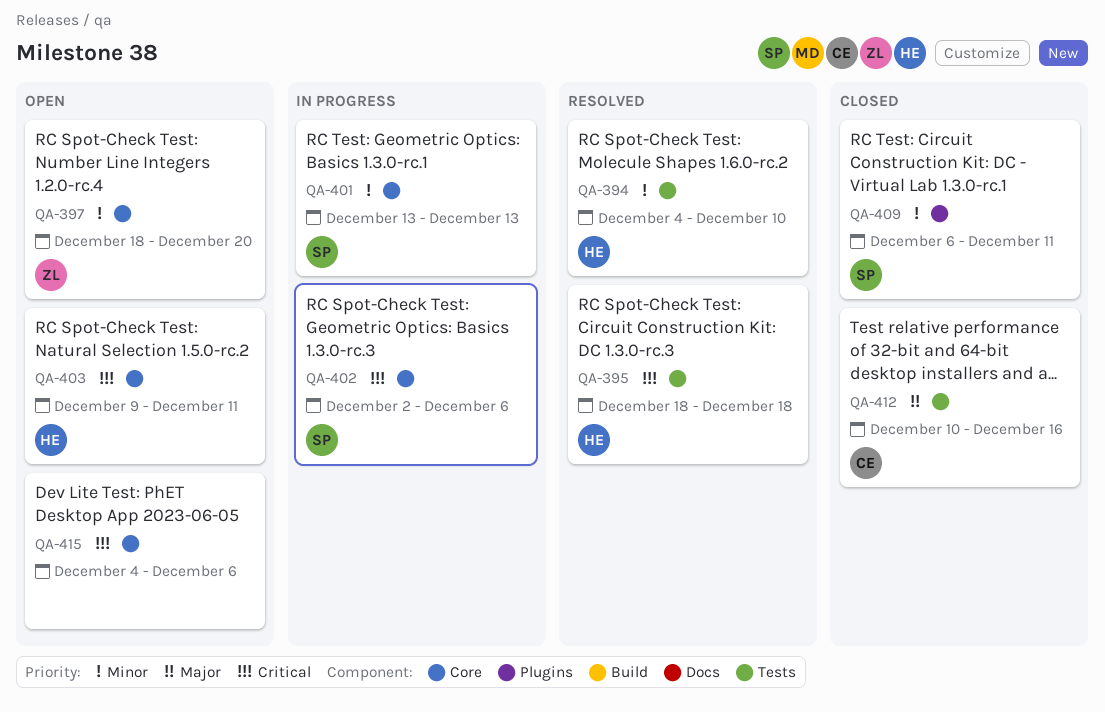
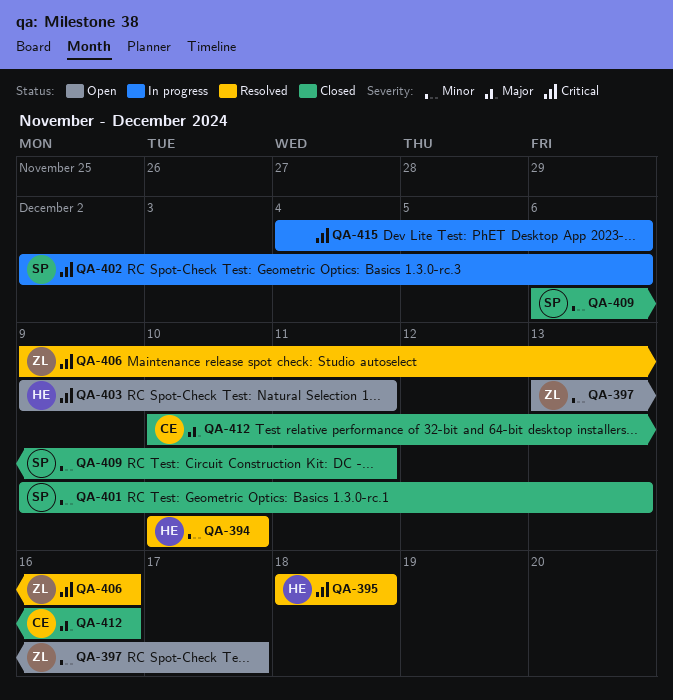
QA-394, start: Dec 4 -> Dec 10
QA-397, start: Dec 18 -> Dec 13
QA-397, due: Dec 20 -> Dec 17
QA-401, status: In progress -> Closed
QA-401, start: Dec 13 -> Dec 9
QA-406: none -> present
QA-415, status: Open -> In progress

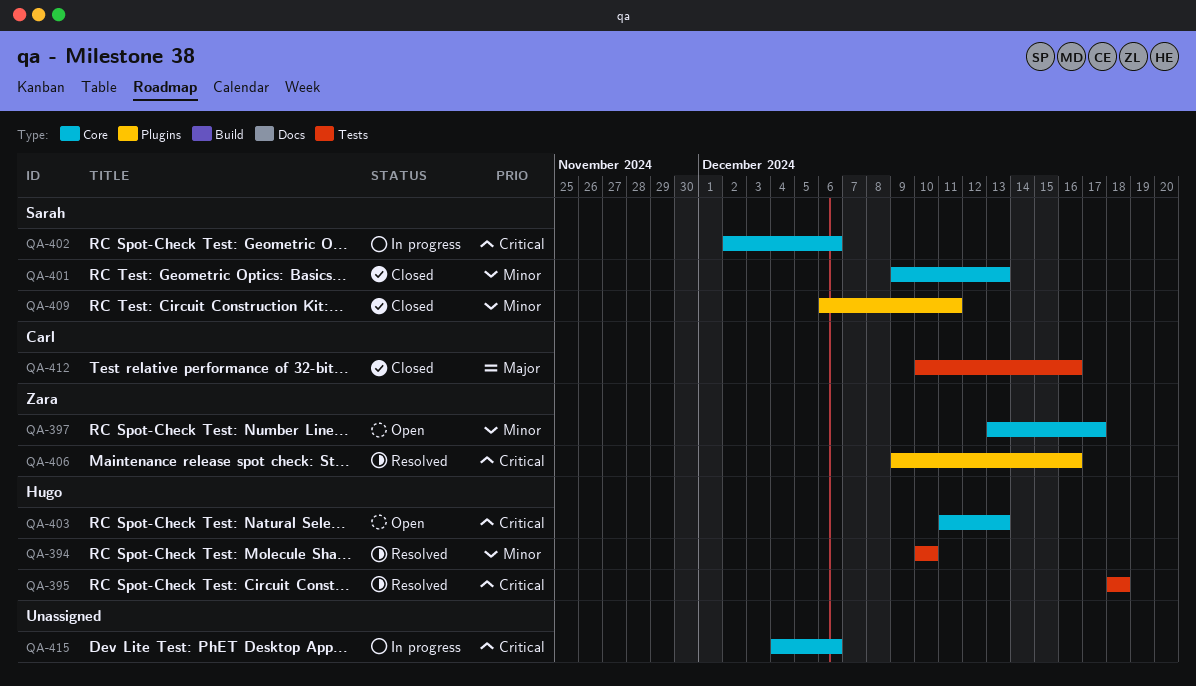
QA-403, start: Dec 9 -> Dec 11
QA-403, due: Dec 11 -> Dec 13

